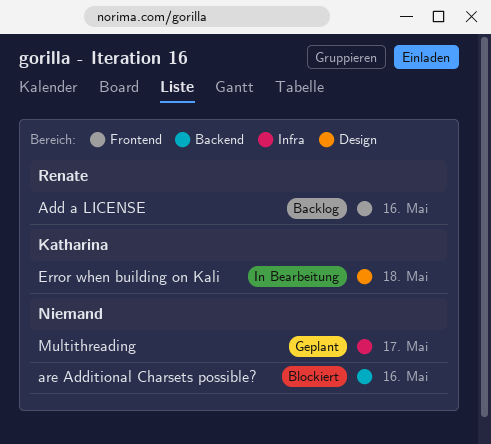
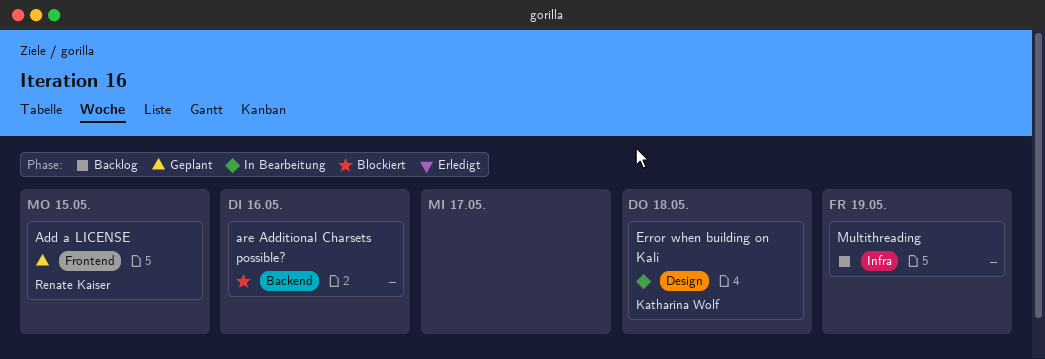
Add a LICENSE, status: Backlog -> Geplant
Add a LICENSE, due: May 16 -> May 15
Multithreading, status: Geplant -> Backlog
Multithreading, due: May 17 -> May 19

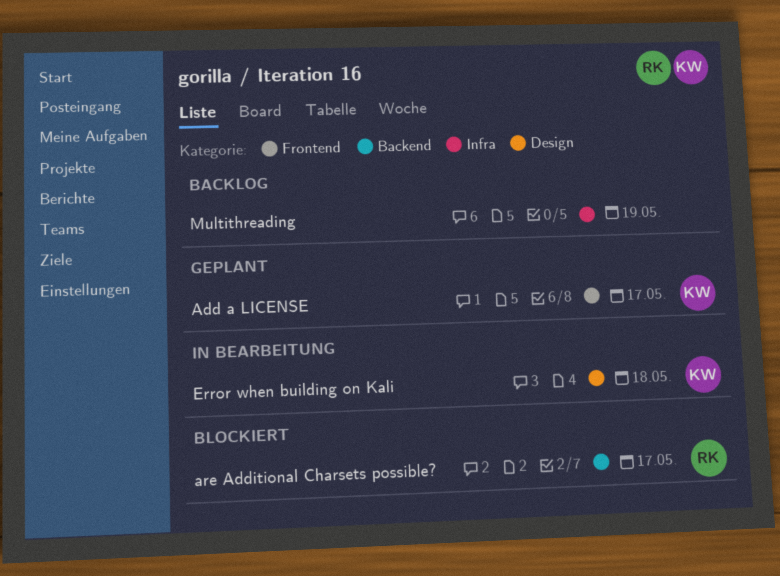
Add a LICENSE, owner: Renate Kaiser -> Katharina Wolf
Add a LICENSE, due: May 15 -> May 17
are Additional Charsets possible?, owner: none -> Renate Kaiser
are Additional Charsets possible?, due: May 16 -> May 17

